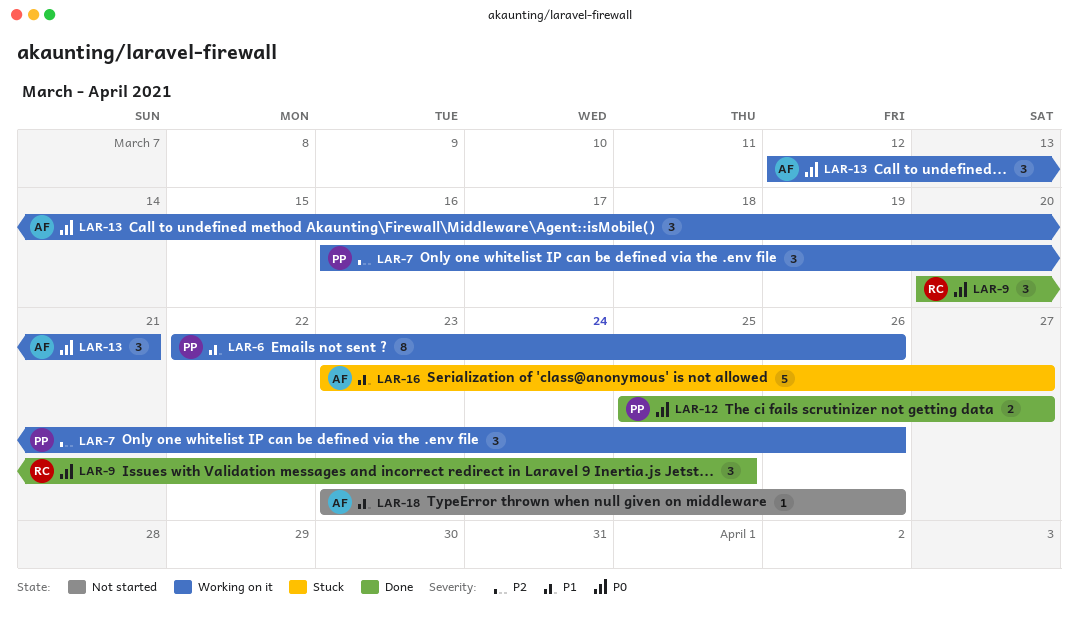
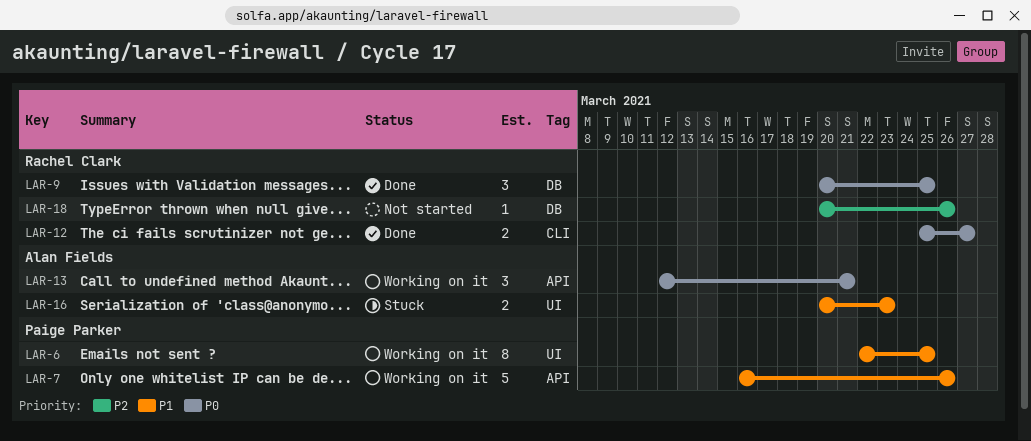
LAR-6, due: Mar 26 -> Mar 25
LAR-7, priority: P2 -> P1
LAR-7, estimate: 3 -> 5
LAR-12, owner: Paige Parker -> Rachel Clark
LAR-16, estimate: 5 -> 2
LAR-16, start: Mar 23 -> Mar 20
LAR-16, due: Mar 27 -> Mar 23
LAR-18, owner: Alan Fields -> Rachel Clark
LAR-18, priority: P1 -> P2
LAR-18, start: Mar 23 -> Mar 20

